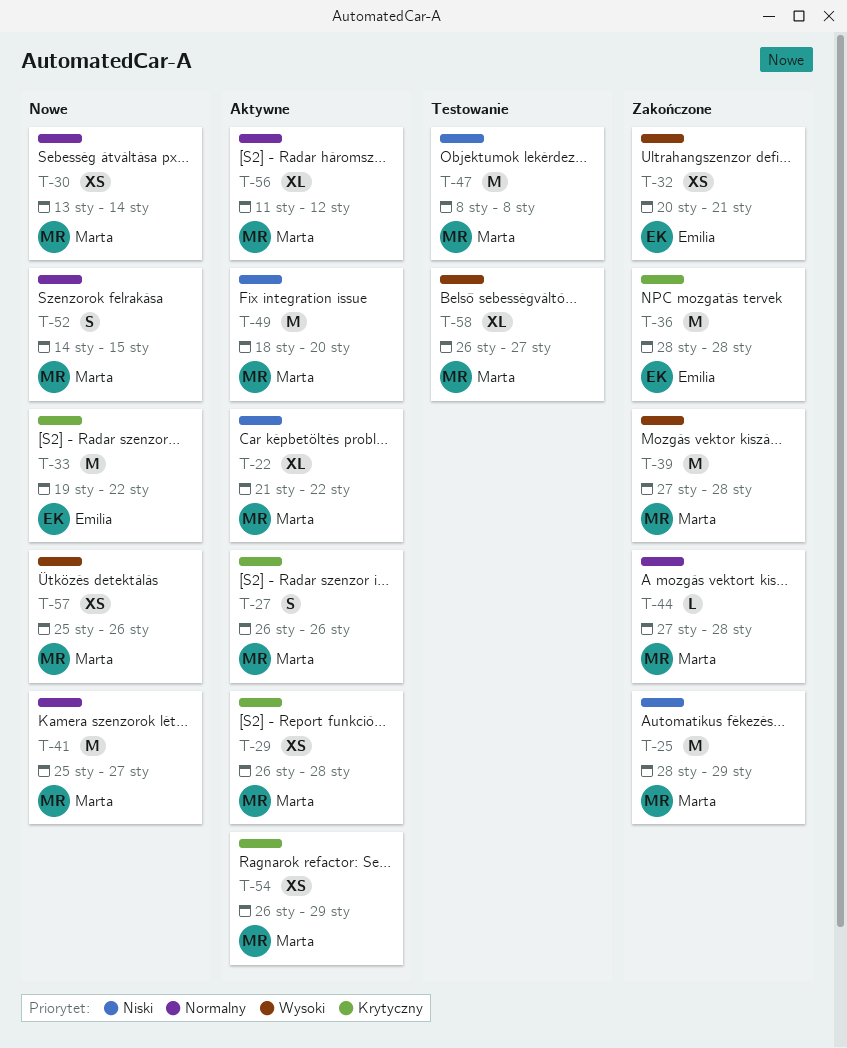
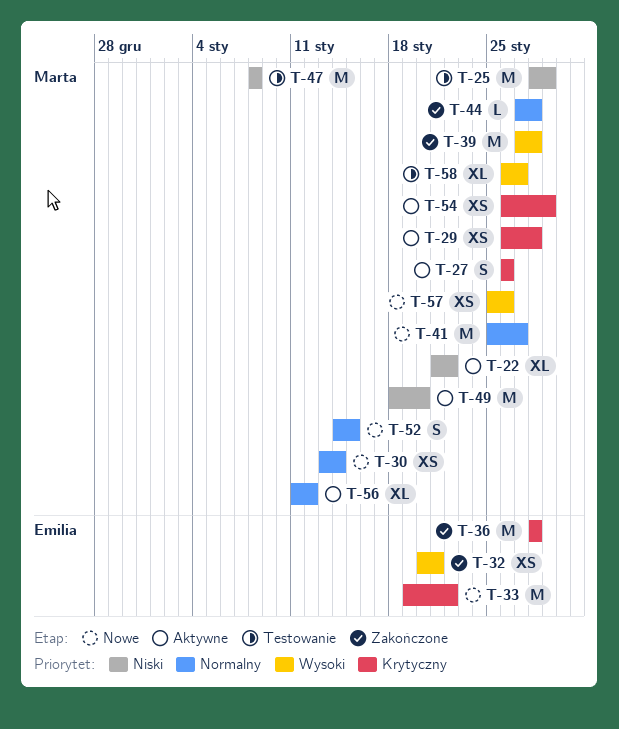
T-25, status: Zakończone -> Testowanie

